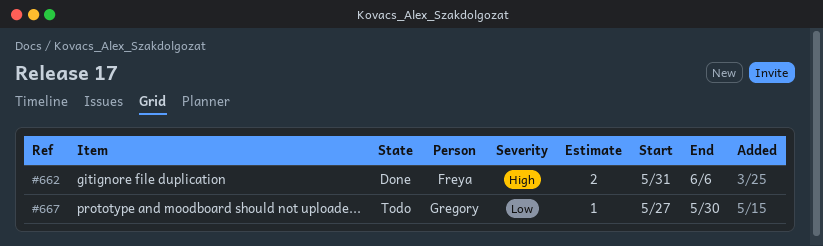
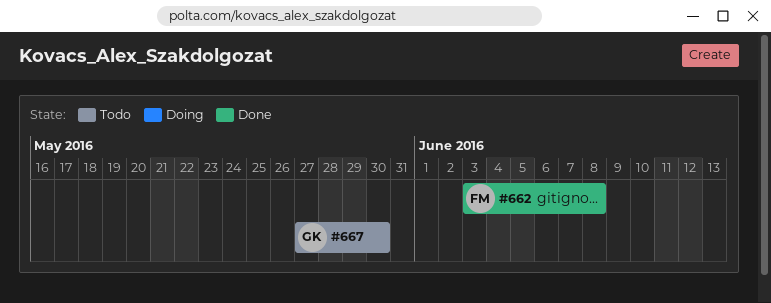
#662, start: May 31 -> Jun 3
#662, due: Jun 6 -> Jun 8

